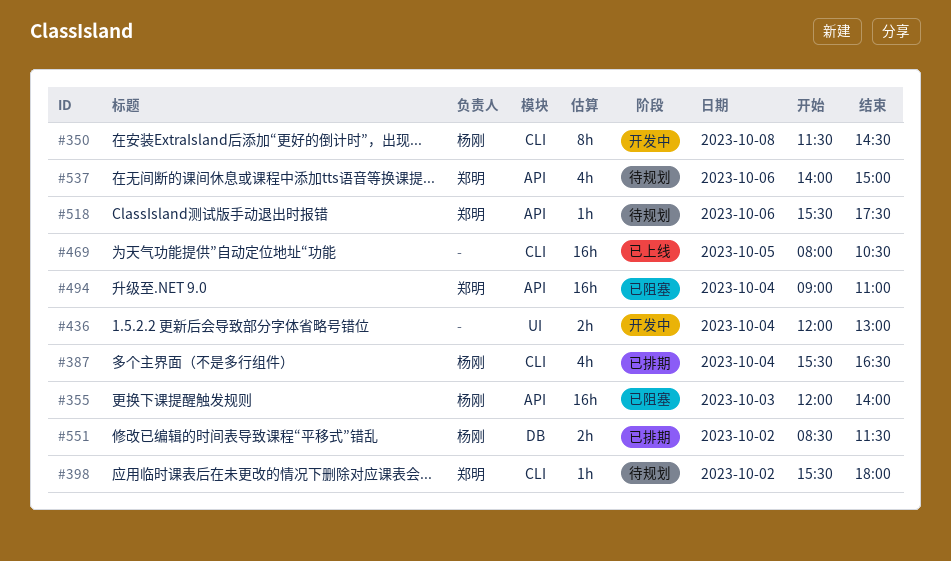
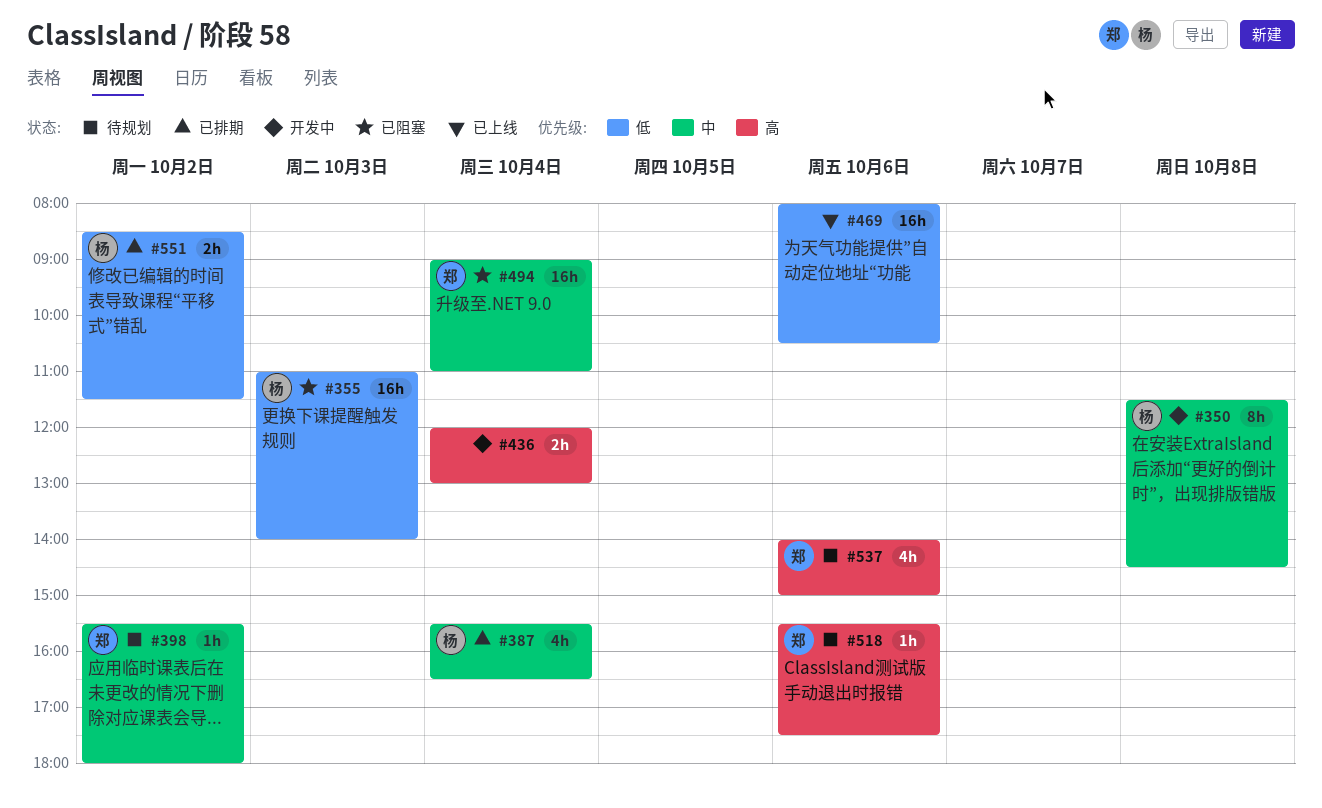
#355, begins: 12:00 -> 11:00
#469, day: Oct 5 -> Oct 6

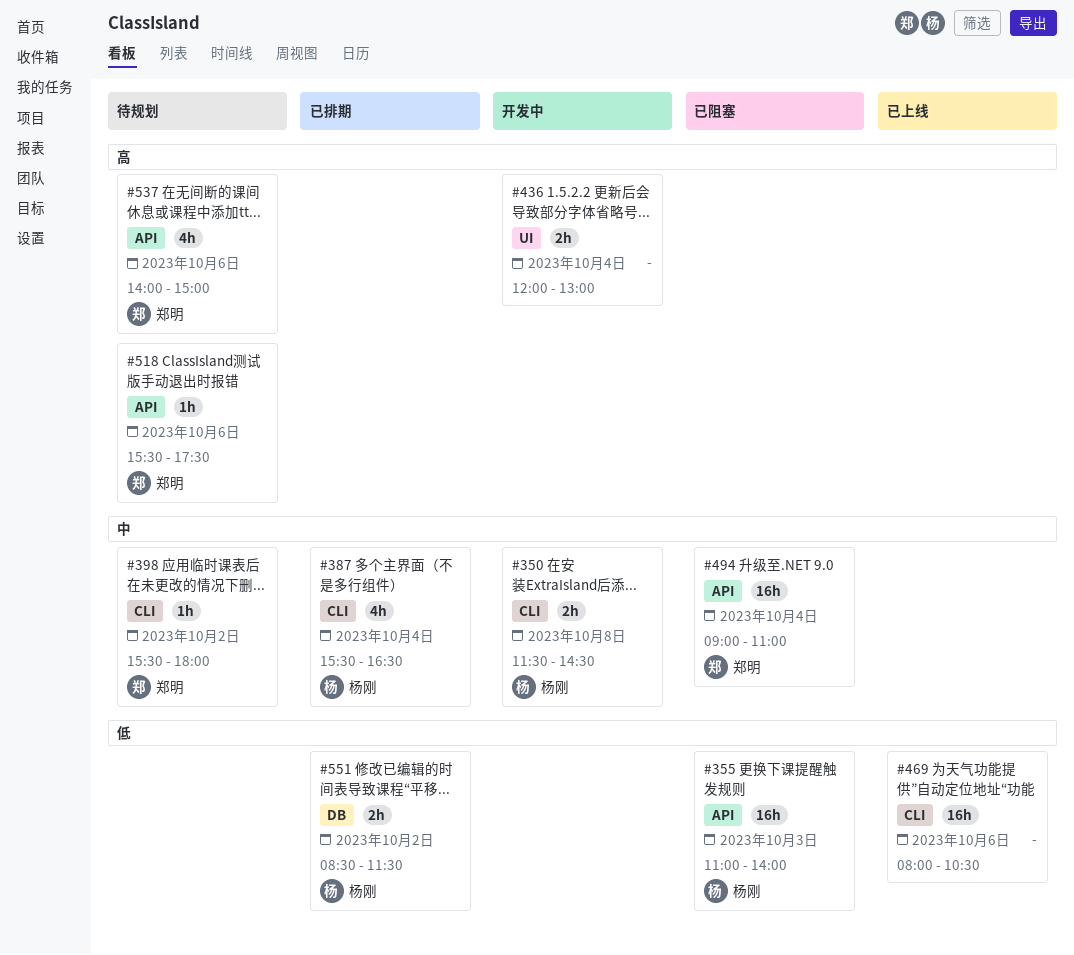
#350, estimate: 8h -> 2h

